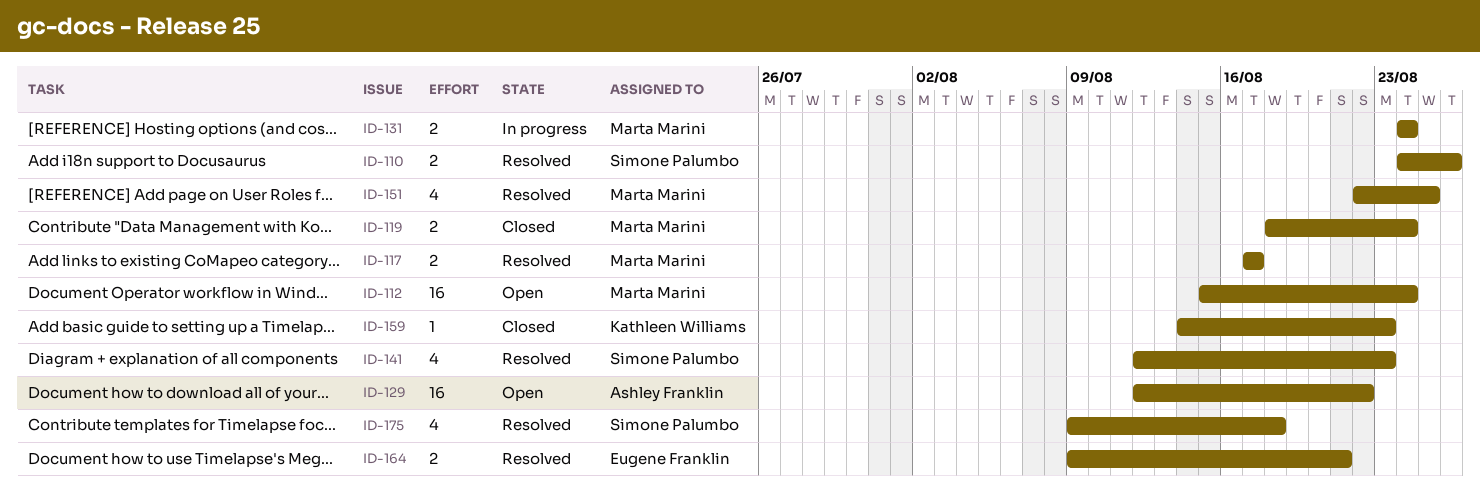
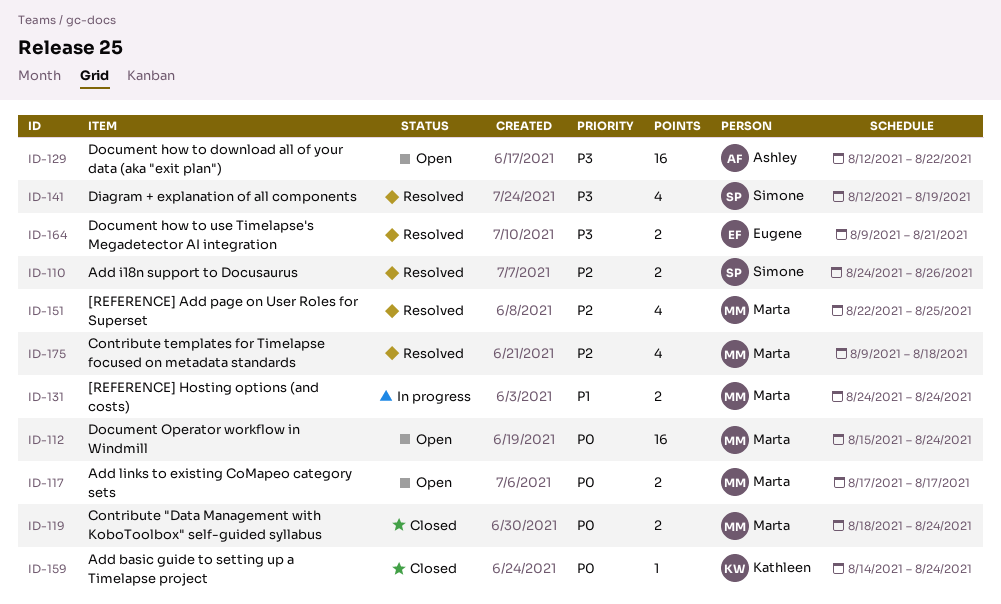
ID-117, status: Resolved -> Open
ID-141, due: Aug 23 -> Aug 19
ID-159, due: Aug 23 -> Aug 24
ID-175, owner: Simone Palumbo -> Marta Marini

